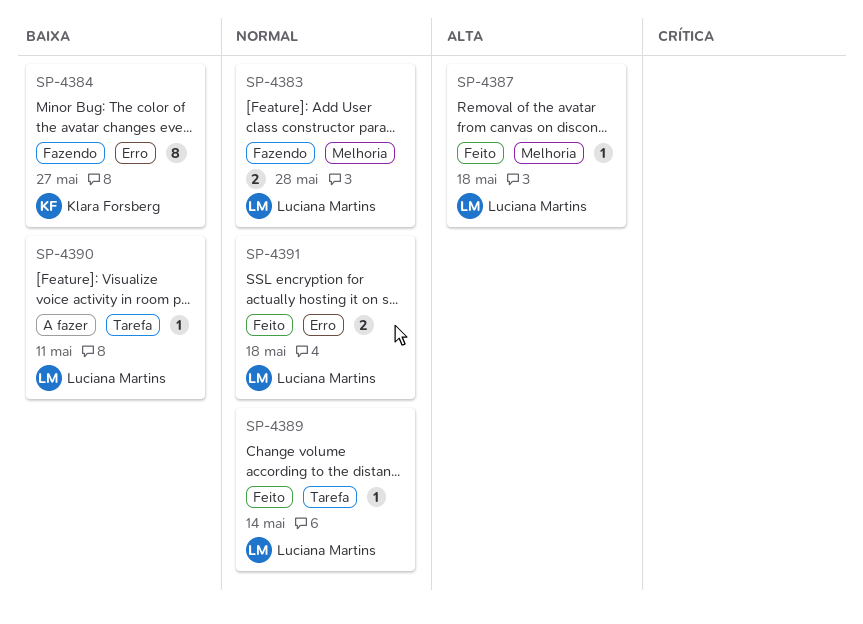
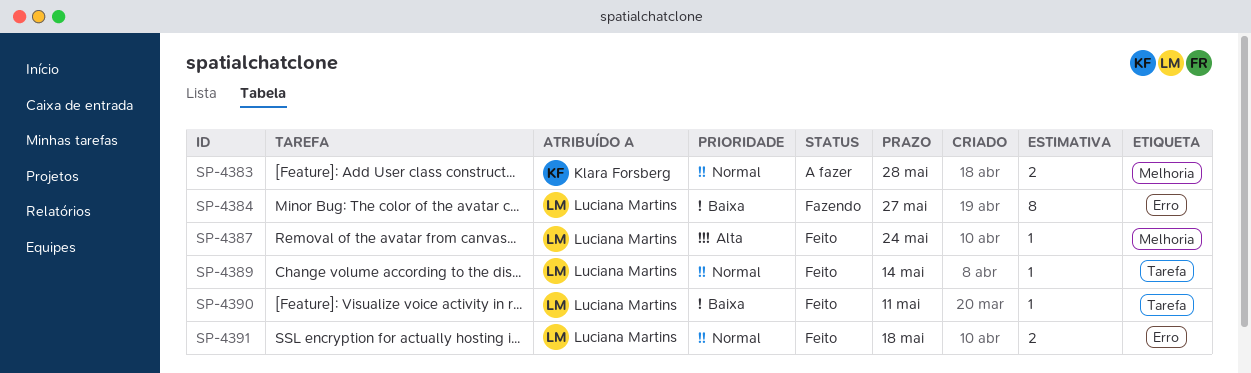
SP-4383, status: Fazendo -> A fazer
SP-4383, owner: Luciana Martins -> Klara Forsberg
SP-4384, owner: Klara Forsberg -> Luciana Martins
SP-4387, due: May 18 -> May 24
SP-4390, status: A fazer -> Feito

